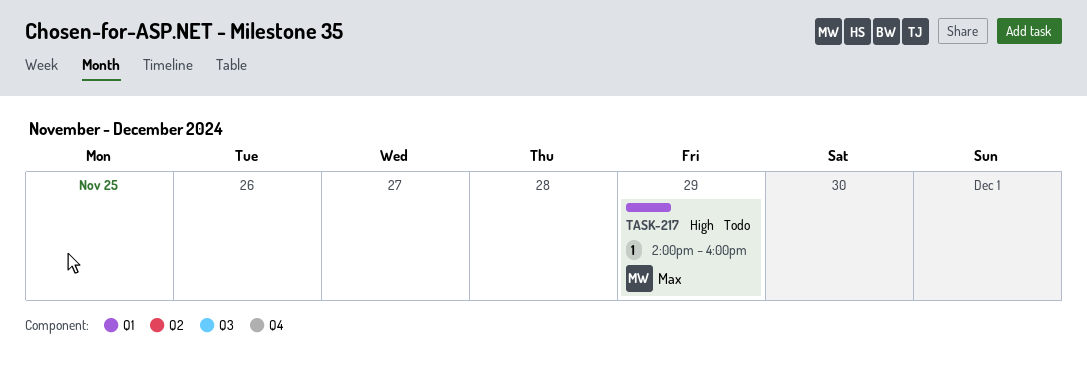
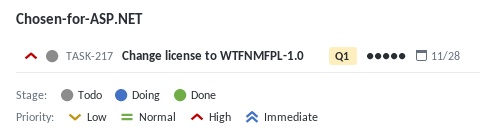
TASK-217, estimate: 1 -> 5
TASK-217, day: Nov 29 -> Nov 28

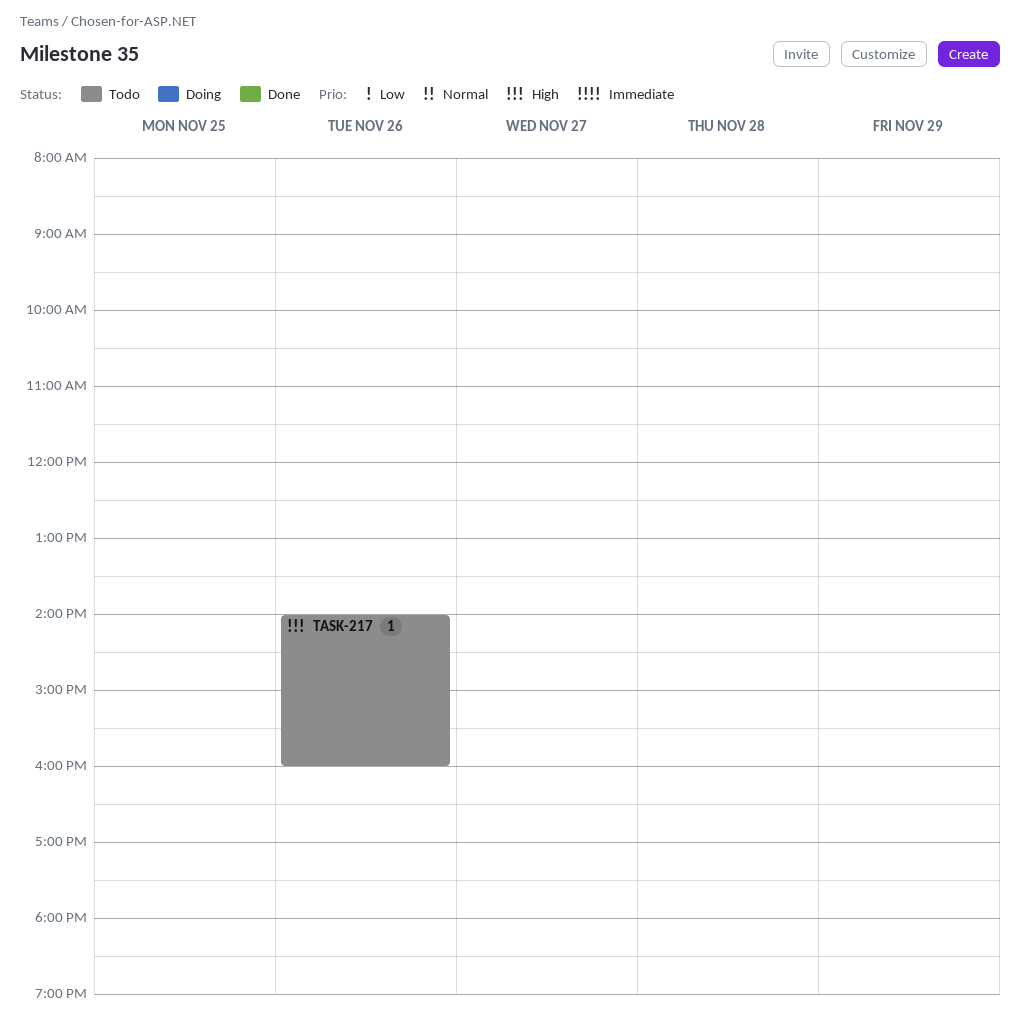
TASK-217, estimate: 5 -> 1
TASK-217, day: Nov 28 -> Nov 26

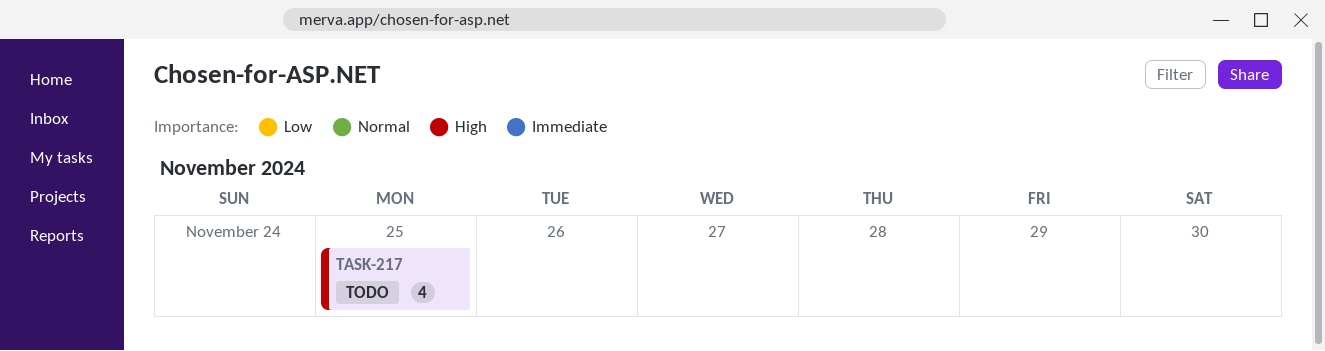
TASK-217, estimate: 1 -> 4
TASK-217, day: Nov 26 -> Nov 25

